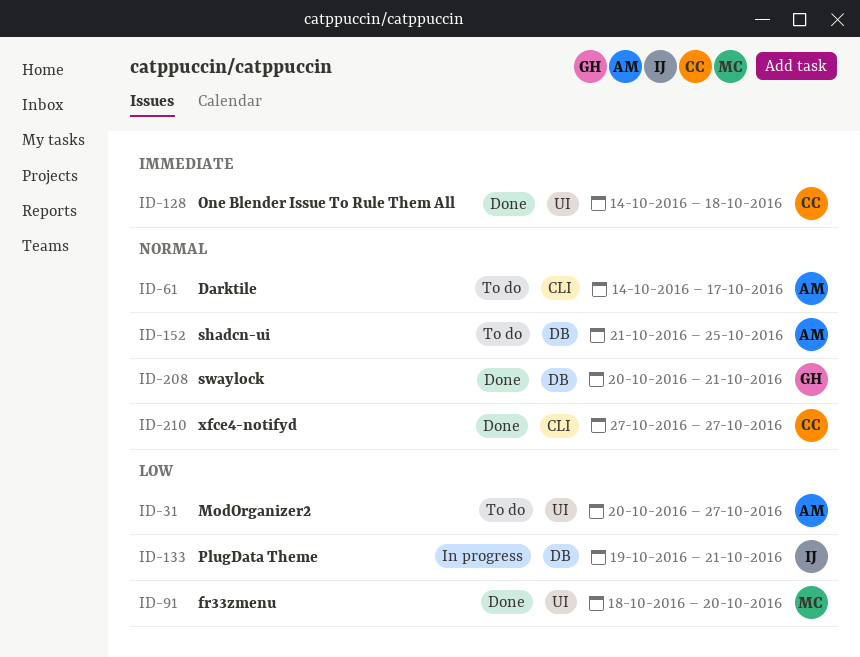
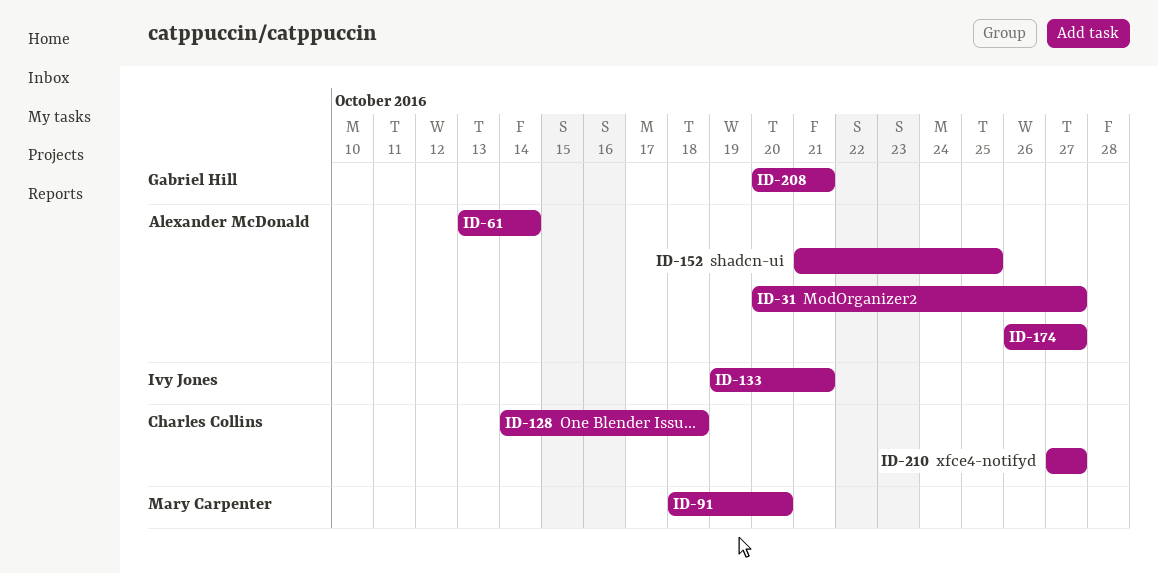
ID-61, start: Oct 14 -> Oct 13
ID-61, due: Oct 17 -> Oct 14
ID-174: none -> present

